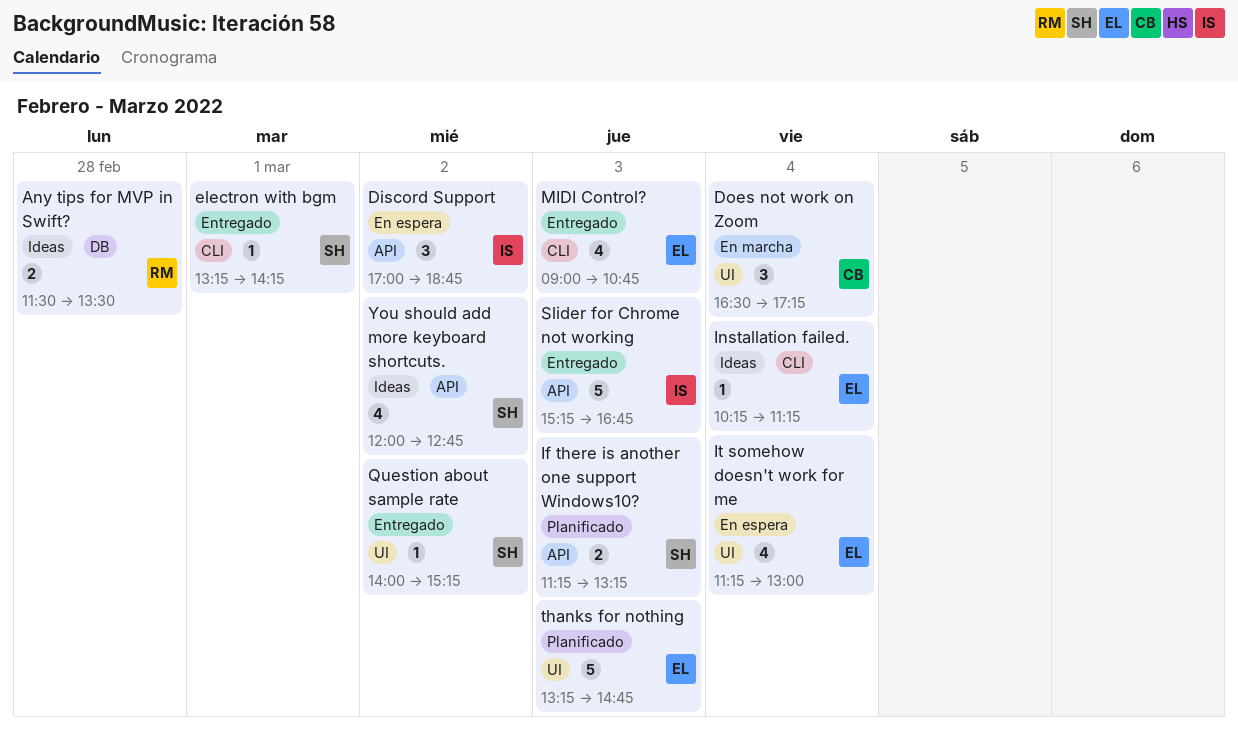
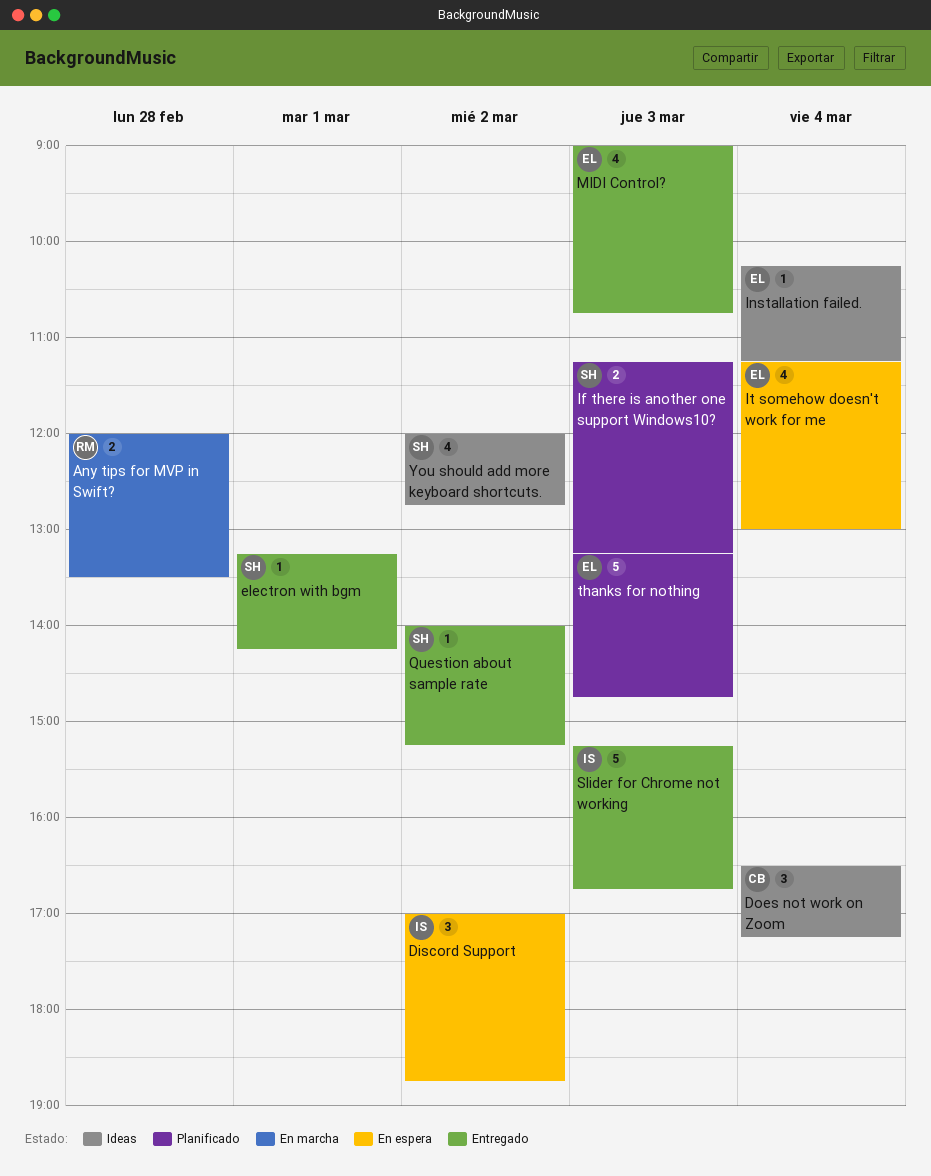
Any tips for MVP in Swift?, status: Ideas -> En marcha
Any tips for MVP in Swift?, begins: 11:30 -> 12:00
Does not work on Zoom, status: En marcha -> Ideas

